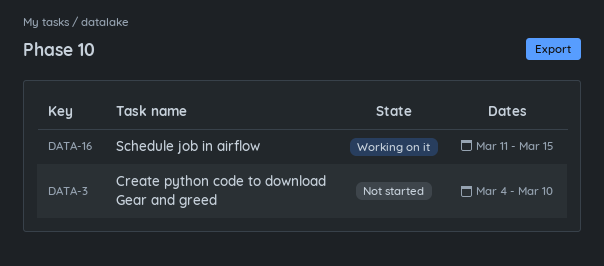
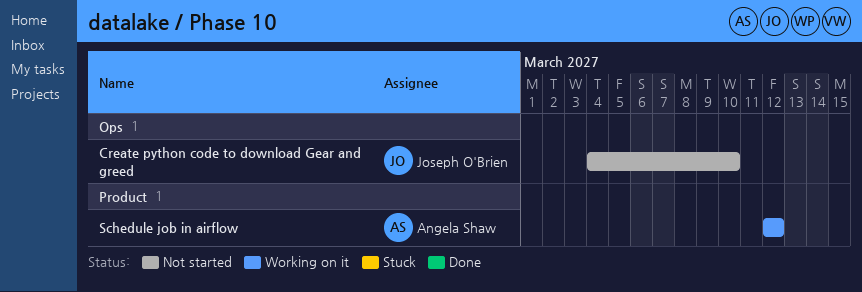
Schedule job in airflow, start: Mar 11 -> Mar 12
Schedule job in airflow, due: Mar 15 -> Mar 12

